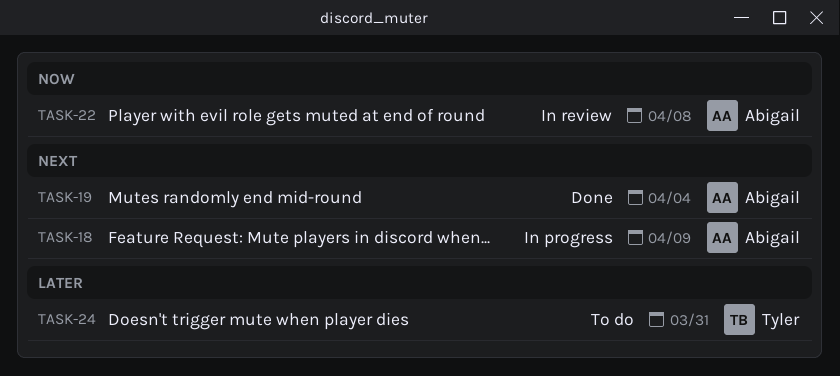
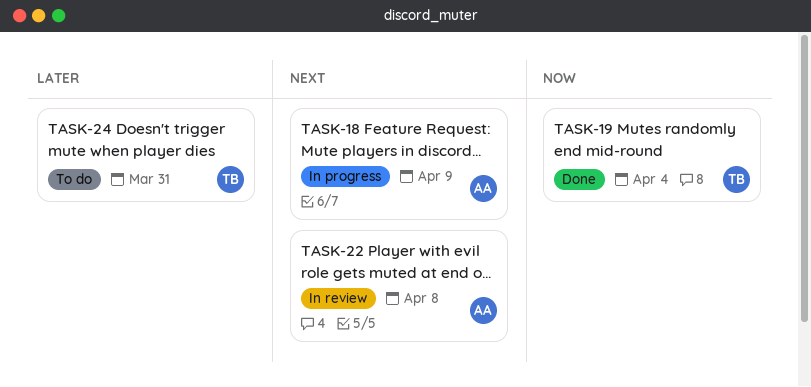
TASK-19, owner: Abigail -> Tyler
TASK-19, priority: Next -> Now
TASK-22, priority: Now -> Next

